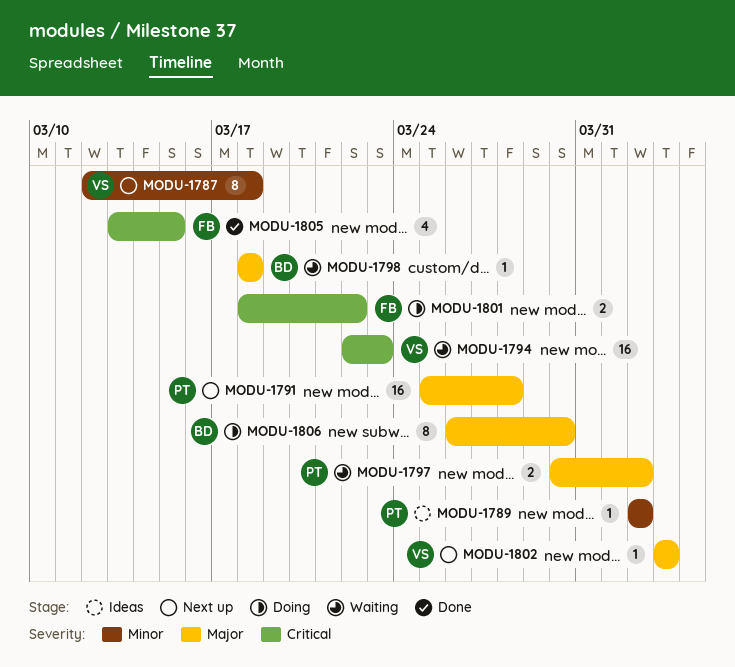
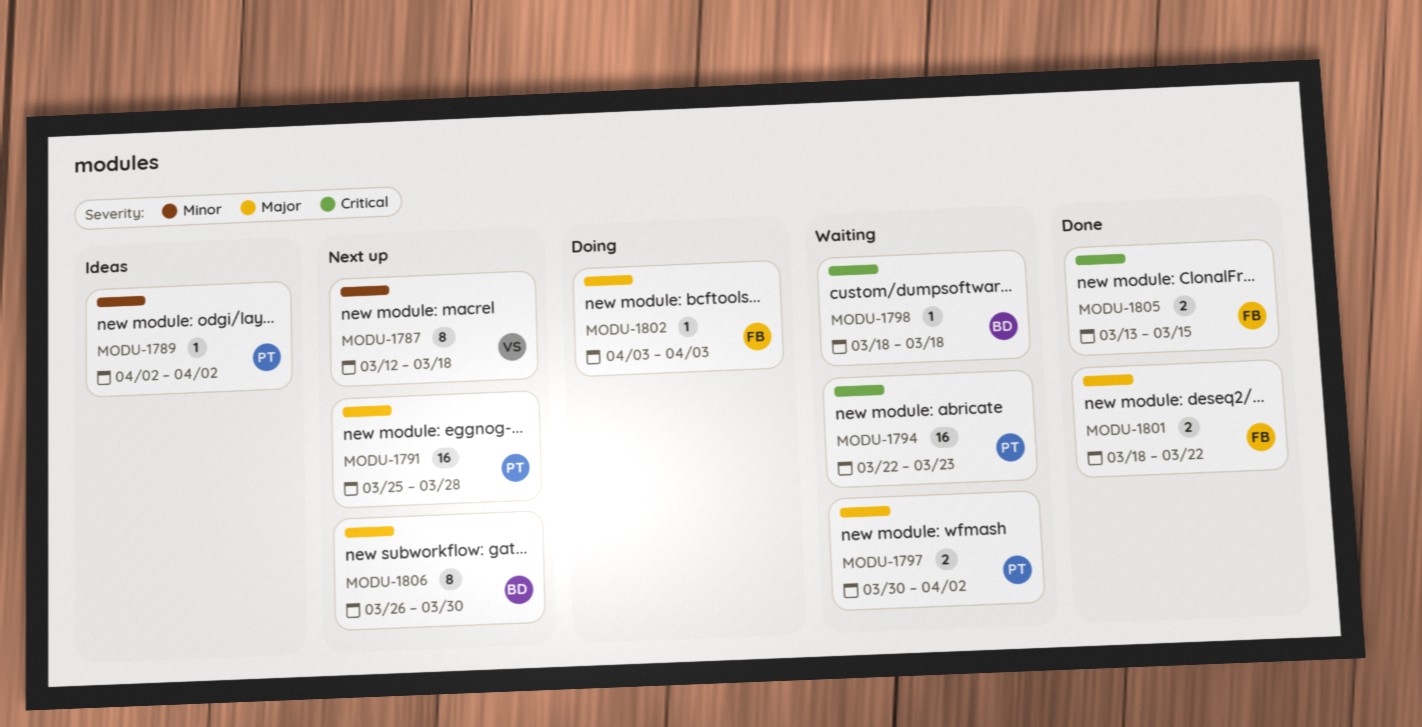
MODU-1794, owner: VS -> PT
MODU-1798, priority: Major -> Critical
MODU-1801, status: Doing -> Done
MODU-1801, priority: Critical -> Major
MODU-1802, status: Next up -> Doing
MODU-1802, owner: VS -> FB
MODU-1805, estimate: 4 -> 2
MODU-1806, status: Doing -> Next up

